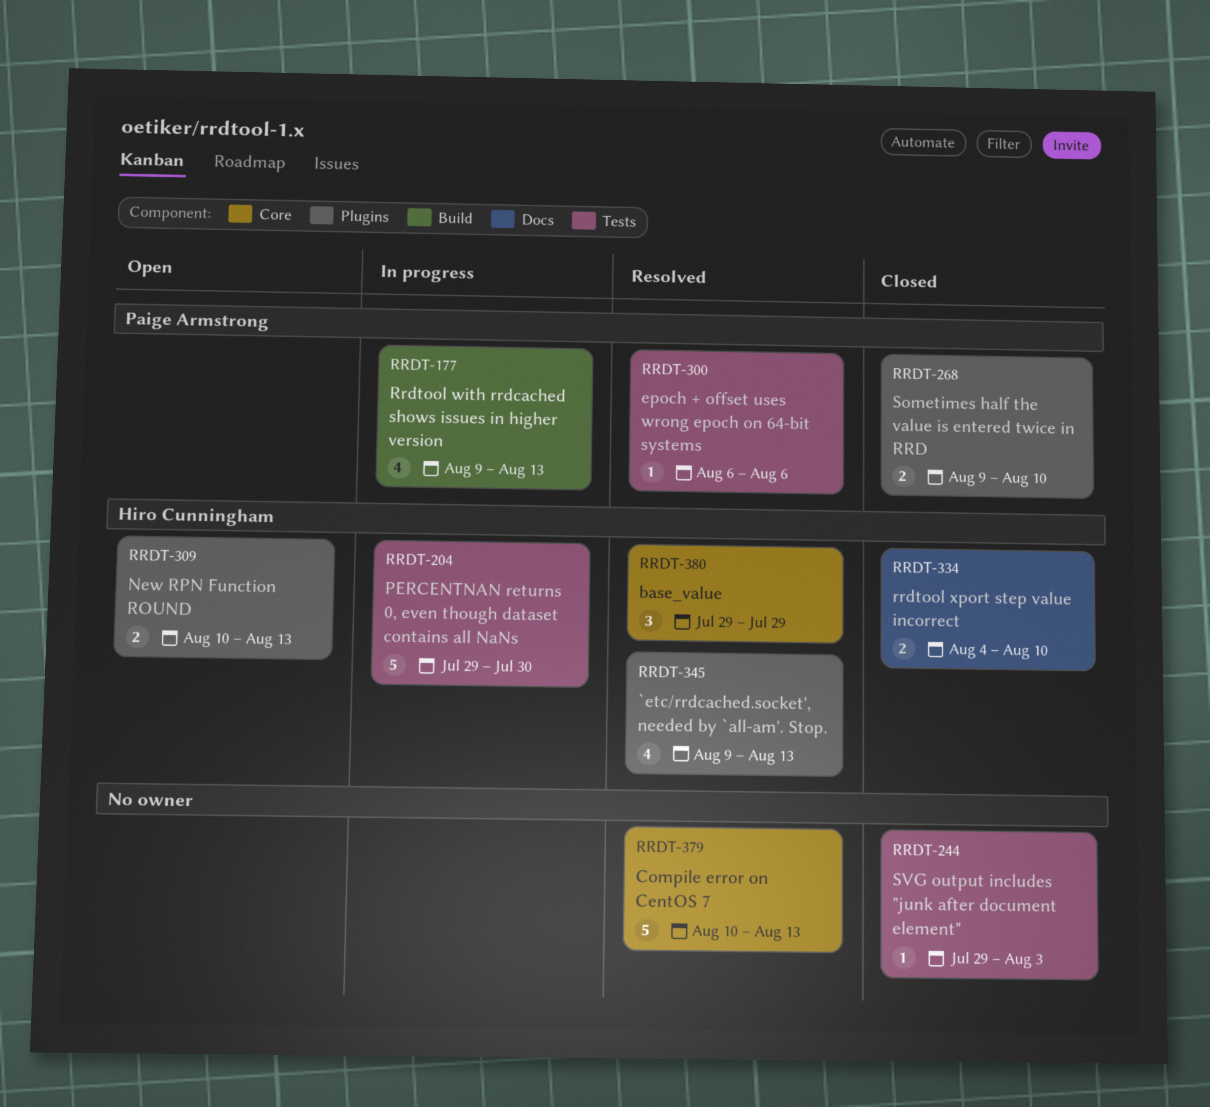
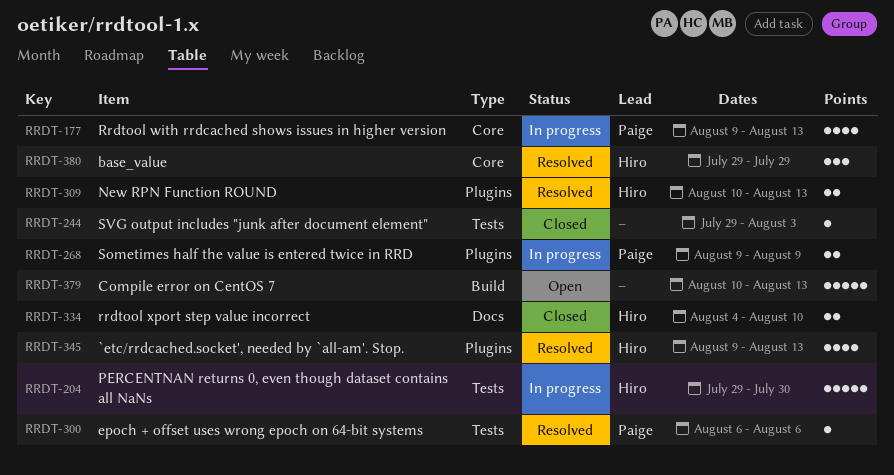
RRDT-177, label: Build -> Core
RRDT-268, status: Closed -> In progress
RRDT-268, due: Aug 10 -> Aug 9
RRDT-309, status: Open -> Resolved
RRDT-379, status: Resolved -> Open
RRDT-379, label: Core -> Build

